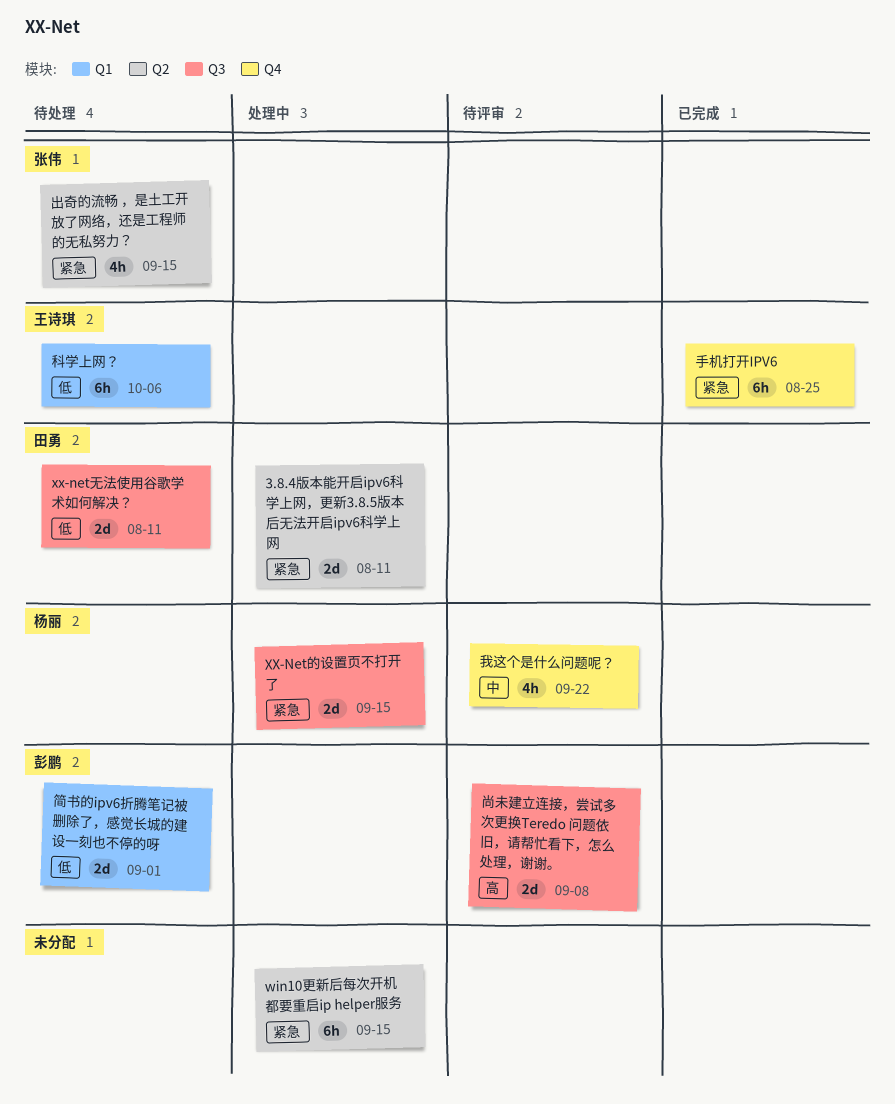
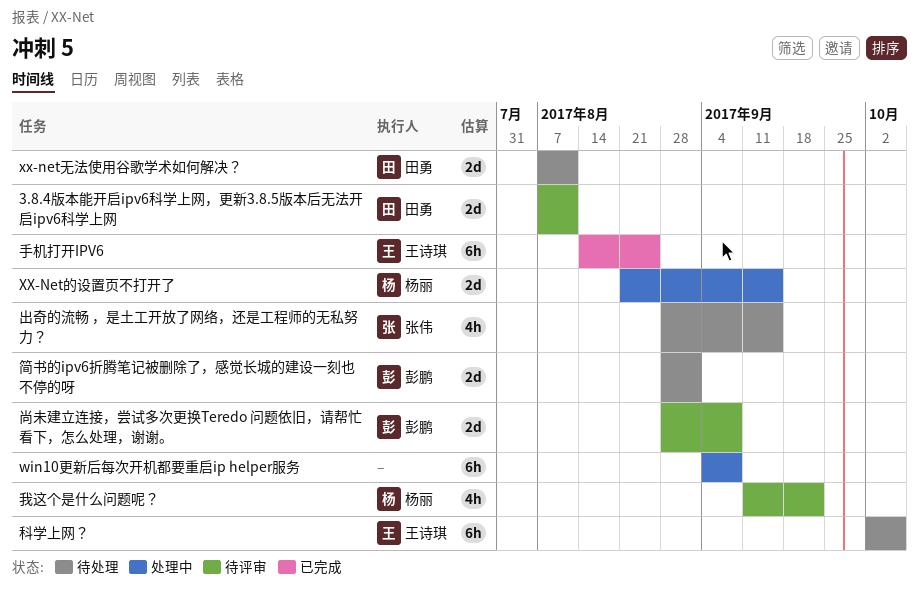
3.8.4版本能开启ipv6科学上网，更新3.8.5版本后无法开启ipv6科学上网, status: 处理中 -> 待评审
win10更新后每次开机都要重启ip helper服务, due: Sep 15 -> Sep 8

